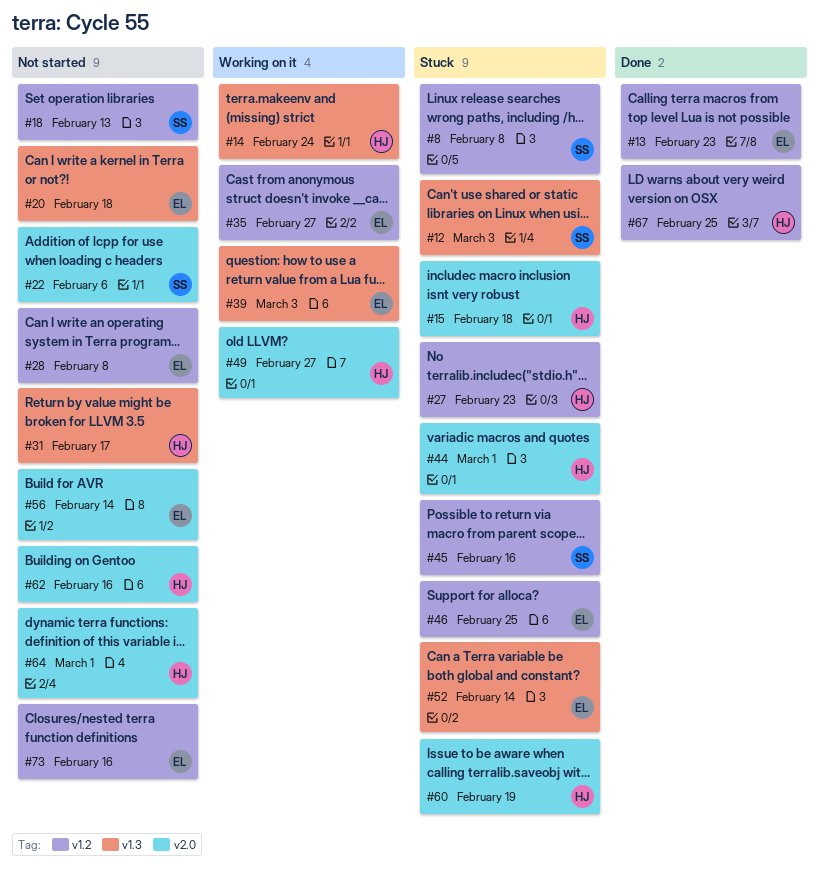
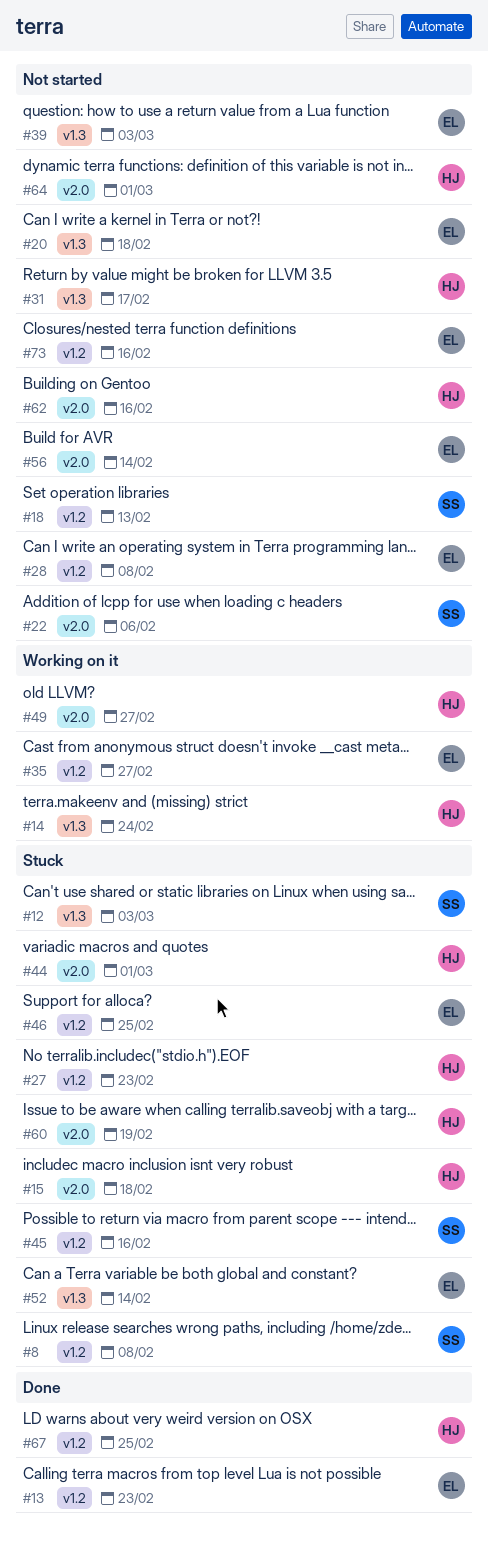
#39, status: Working on it -> Not started

